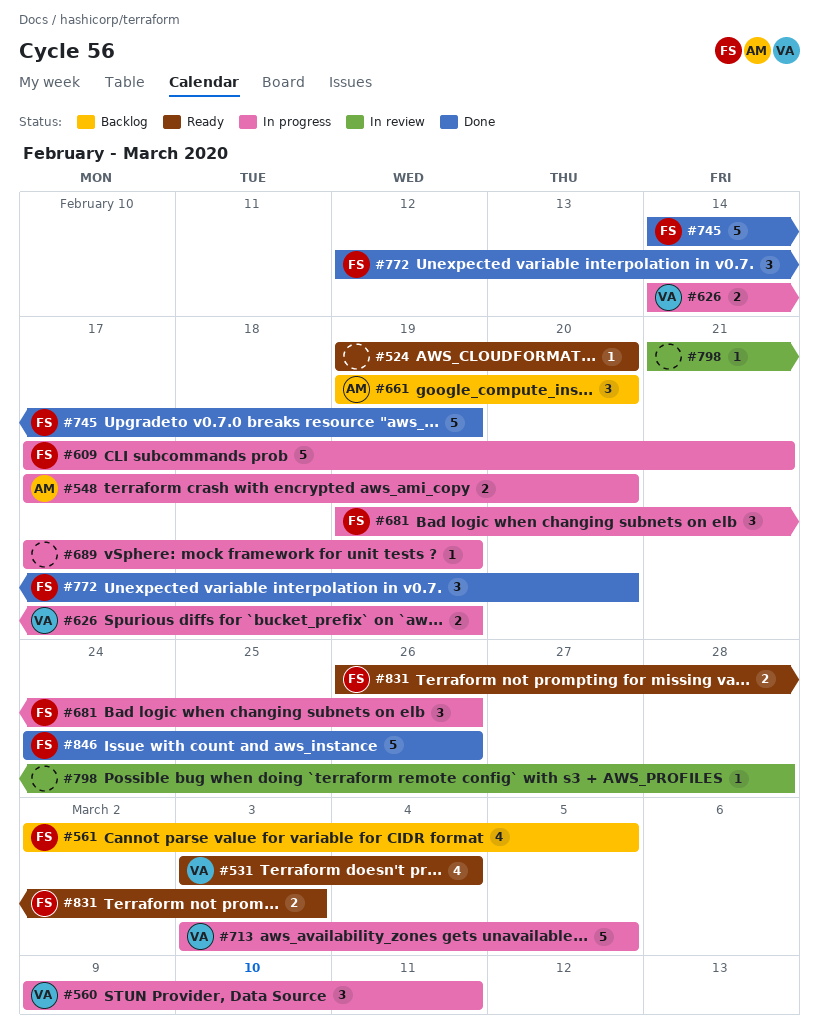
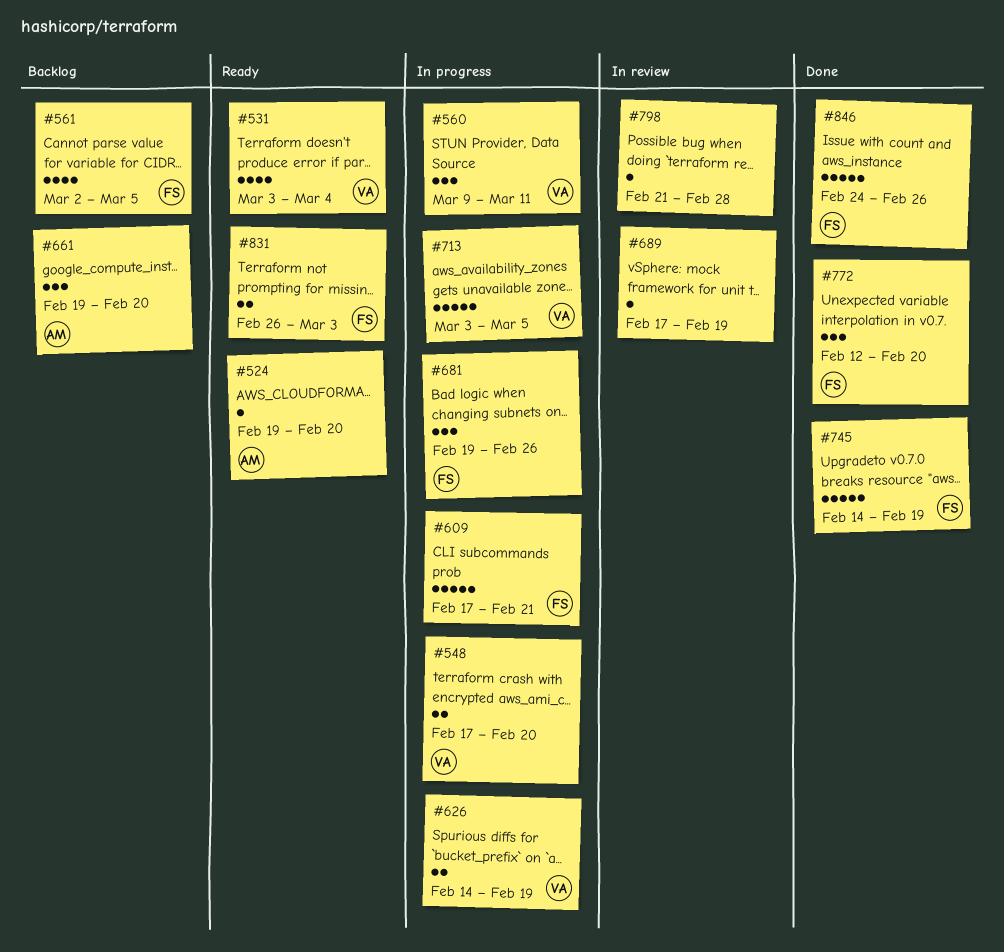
#524, owner: none -> AM
#548, owner: AM -> VA
#689, status: In progress -> In review

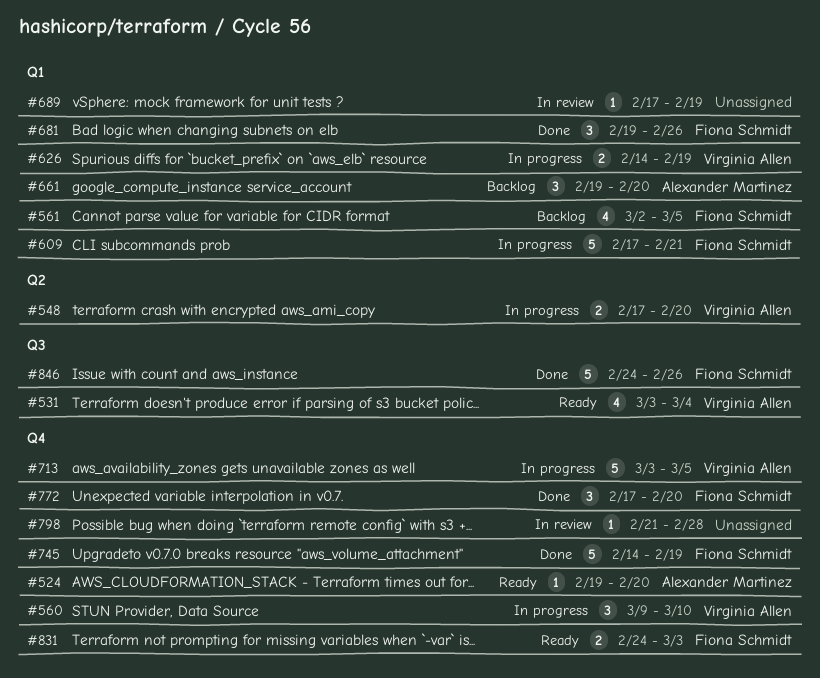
#560, due: Mar 11 -> Mar 10
#681, status: In progress -> Done
#772, start: Feb 12 -> Feb 17
#831, start: Feb 26 -> Feb 24

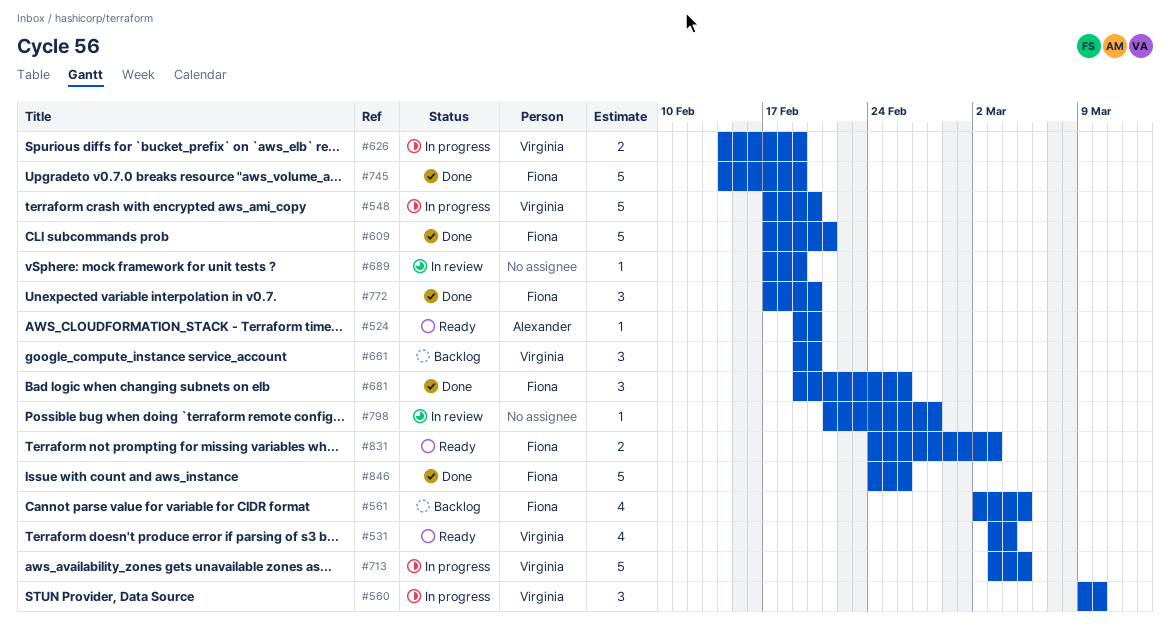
#548, estimate: 2 -> 5
#609, status: In progress -> Done
#661, owner: Alexander Martinez -> Virginia Allen

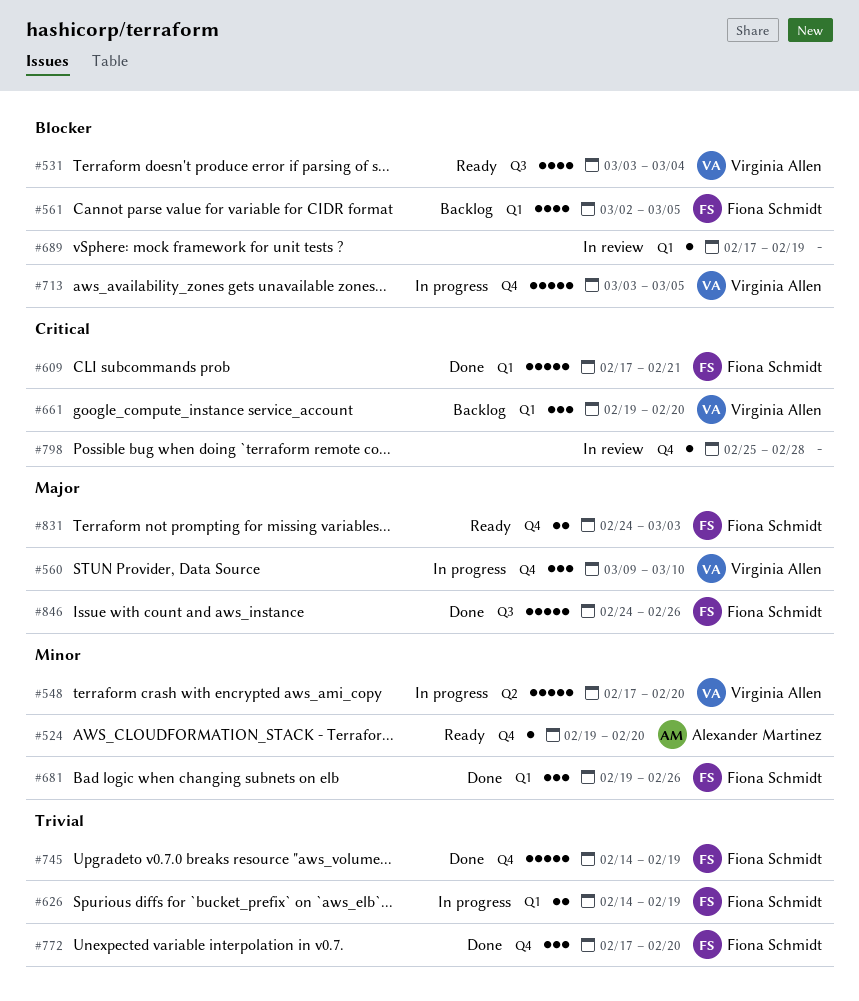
#626, owner: Virginia Allen -> Fiona Schmidt
#798, start: Feb 21 -> Feb 25

